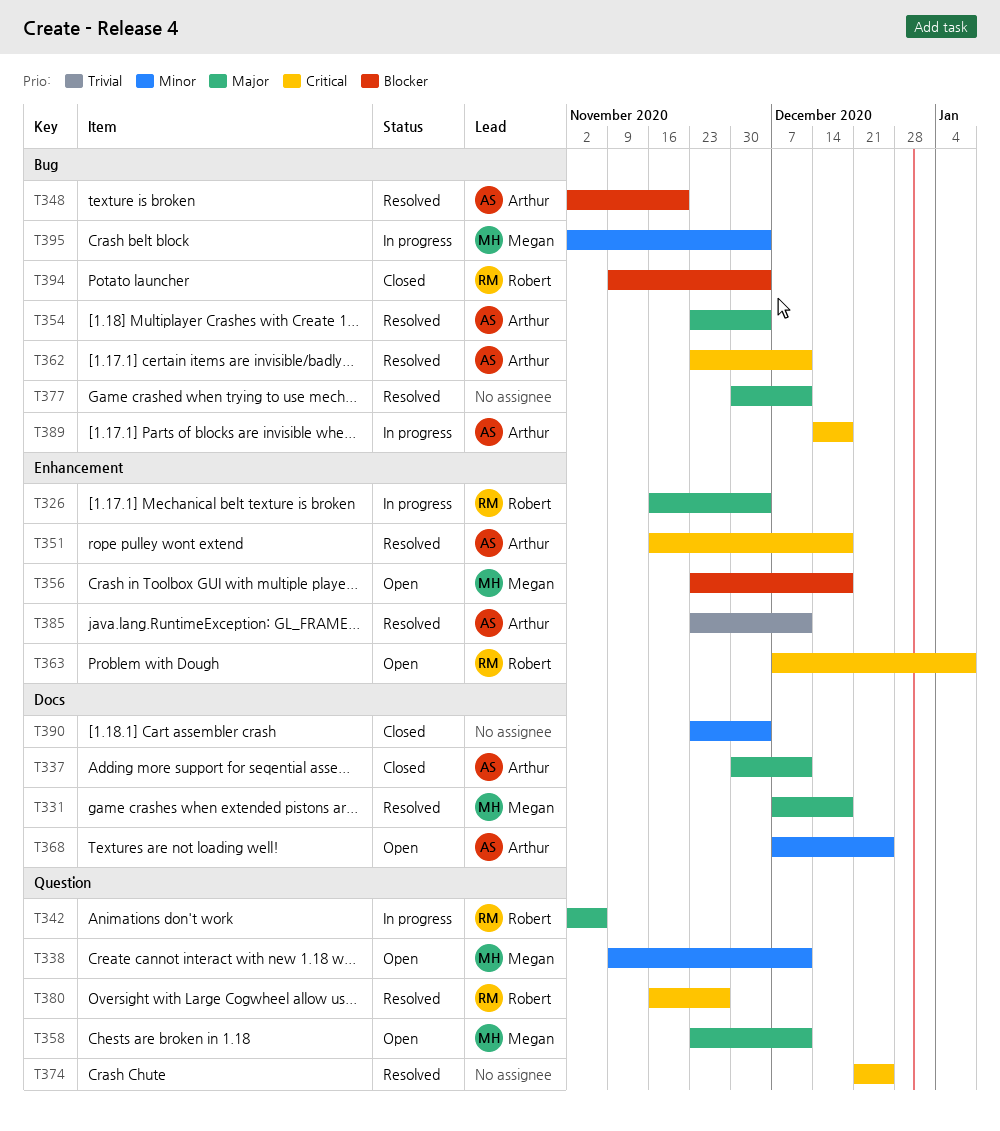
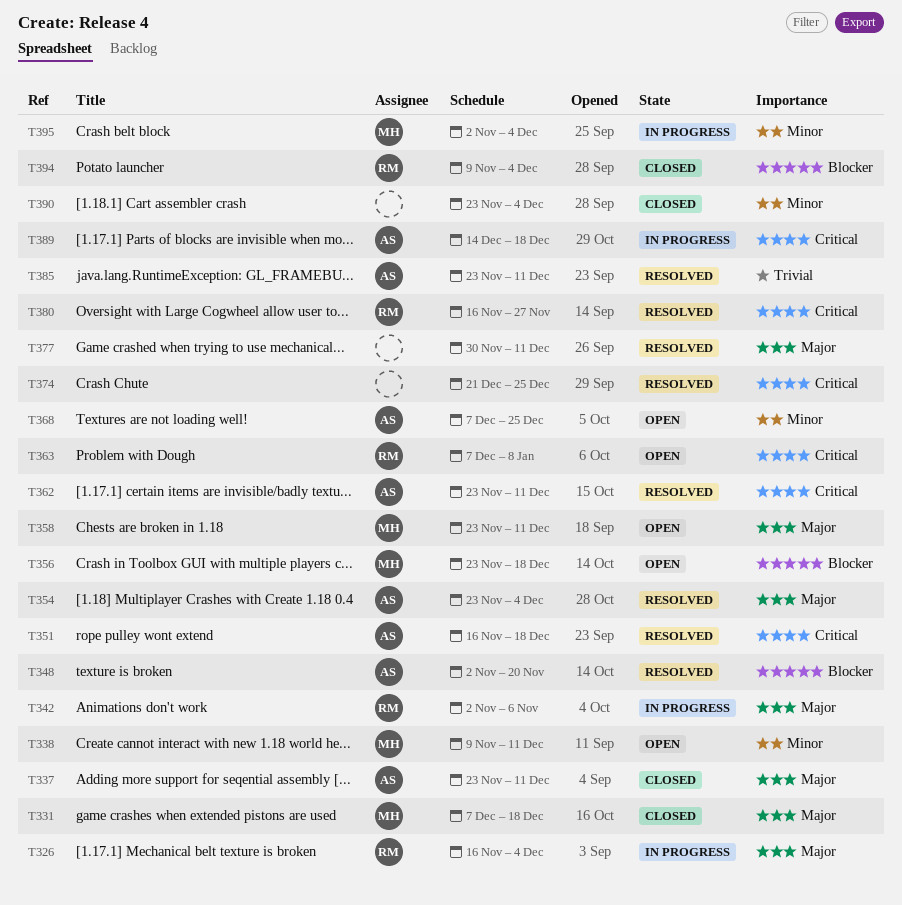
T331, status: Resolved -> Closed
T337, start: Nov 30 -> Nov 23

